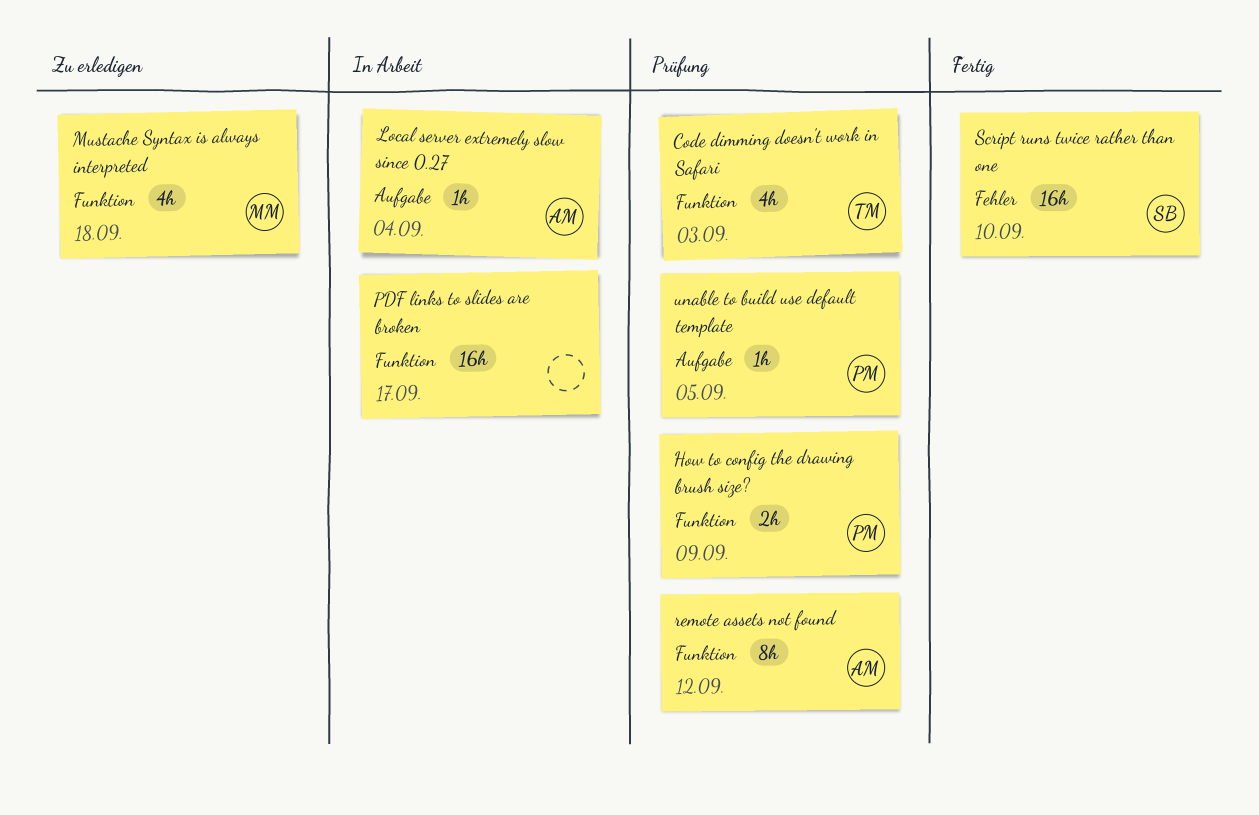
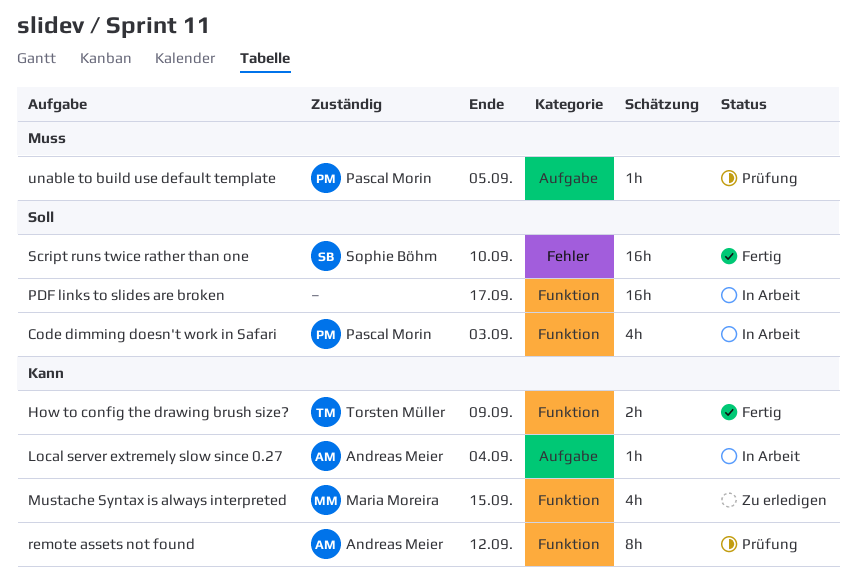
Code dimming doesn't work in Safari, status: Prüfung -> In Arbeit
Code dimming doesn't work in Safari, owner: Torsten Müller -> Pascal Morin
How to config the drawing brush size?, status: Prüfung -> Fertig
How to config the drawing brush size?, owner: Pascal Morin -> Torsten Müller
Mustache Syntax is always interpreted, due: Sep 18 -> Sep 15

